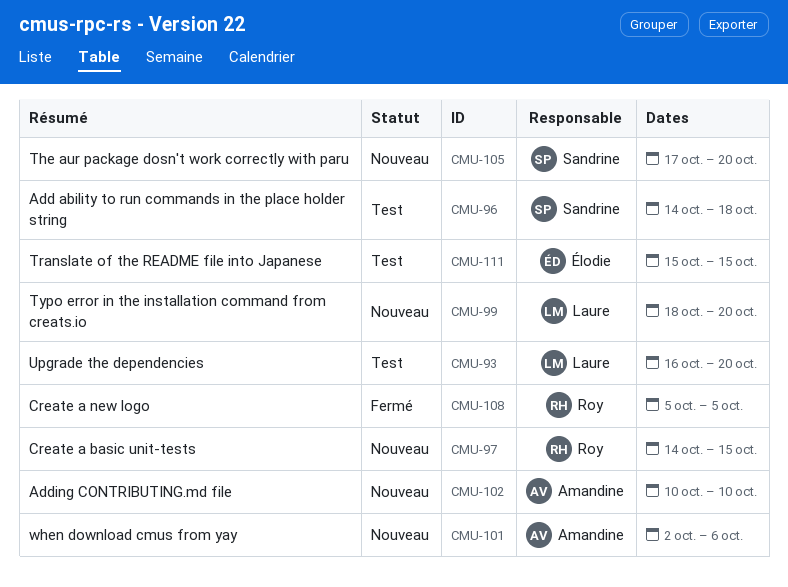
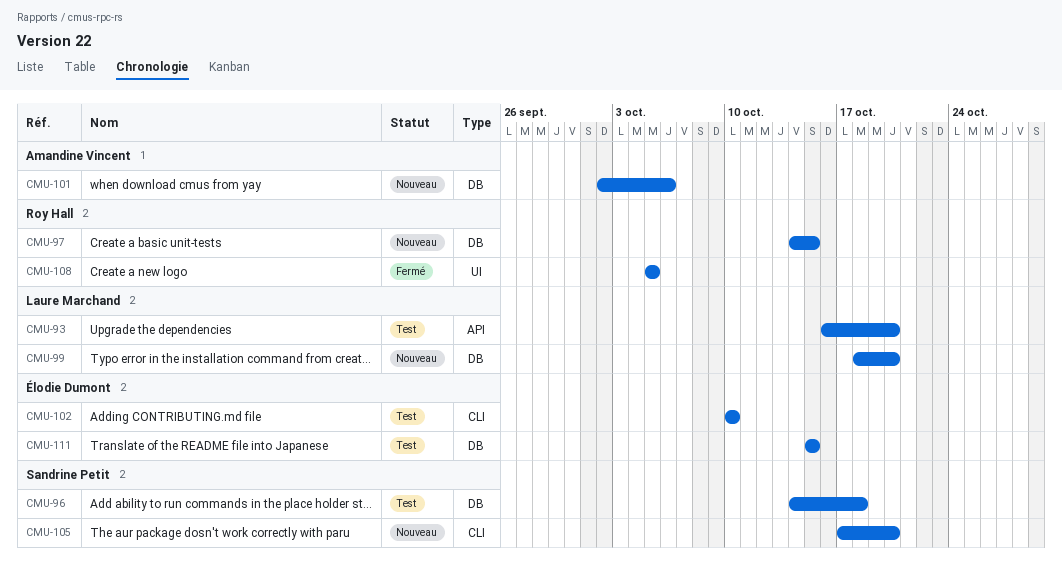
CMU-102, status: Nouveau -> Test
CMU-102, owner: Amandine Vincent -> Élodie Dumont

